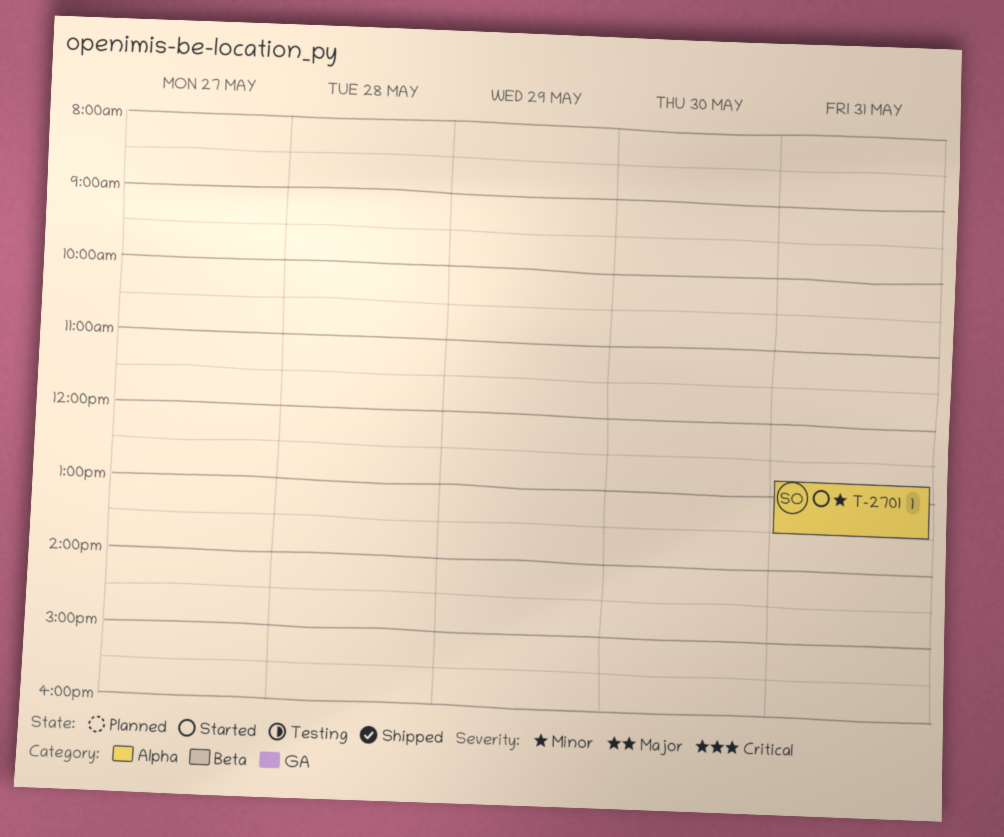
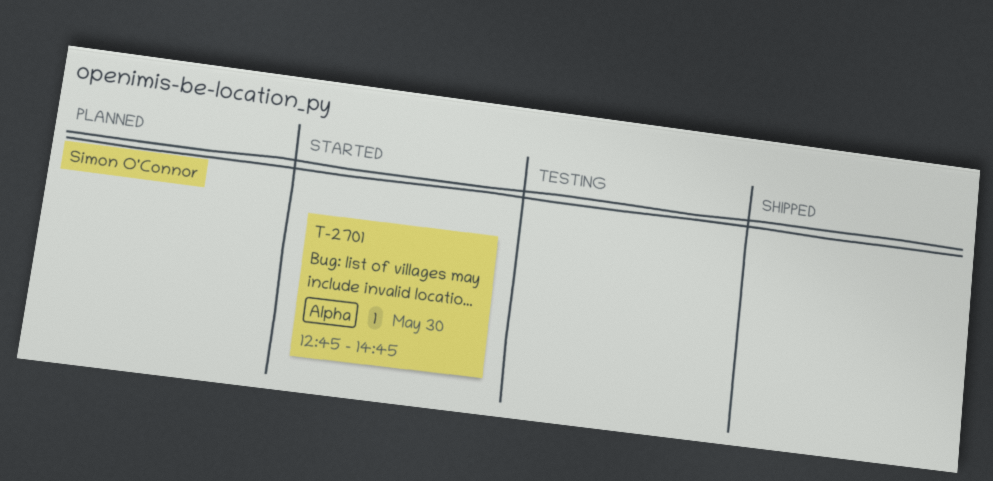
T-2701, day: May 31 -> May 30
T-2701, ends: 13:30 -> 14:45

